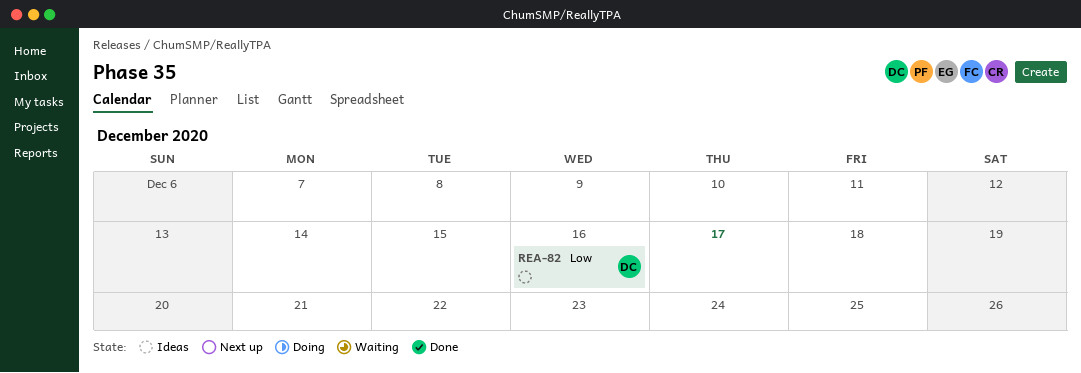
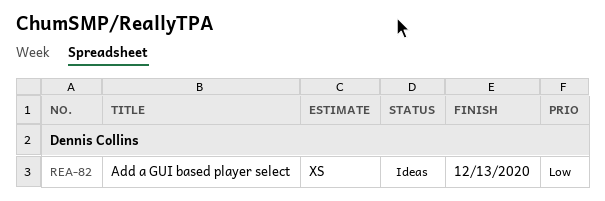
REA-82, due: Dec 16 -> Dec 13

